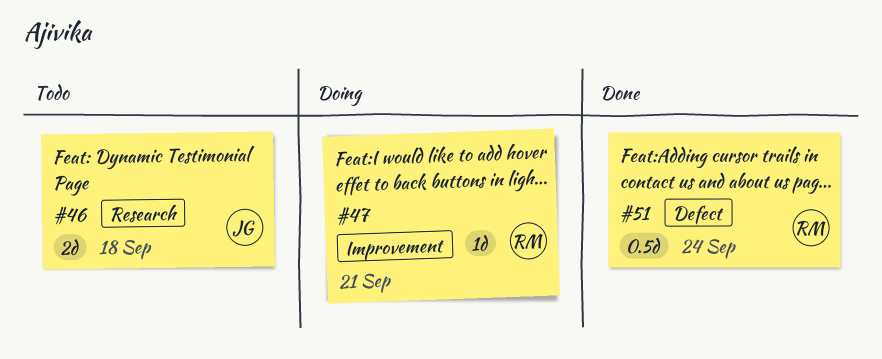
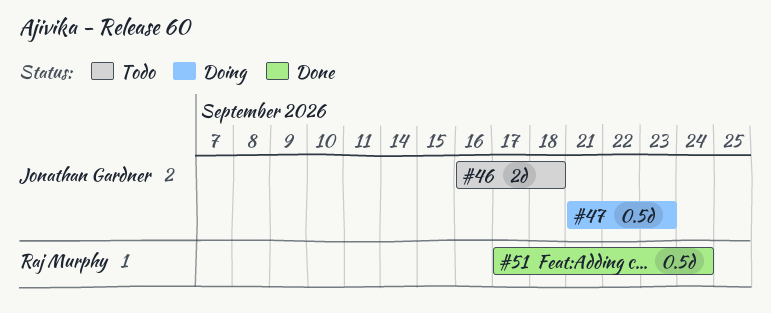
#47, owner: Raj Murphy -> Jonathan Gardner
#47, estimate: 1d -> 0.5d
#47, due: Sep 21 -> Sep 23

